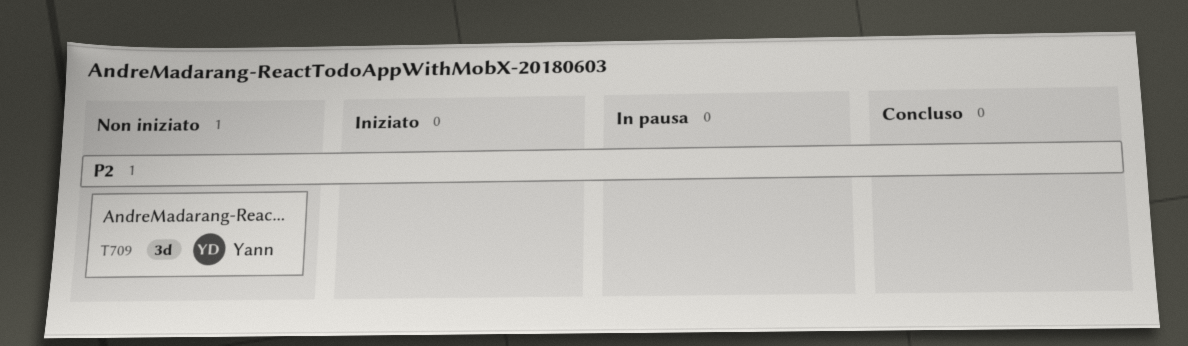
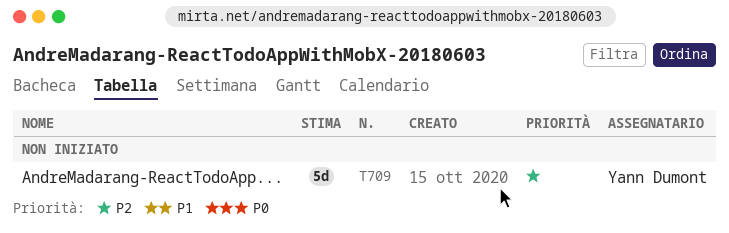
T709, estimate: 3d -> 5d

